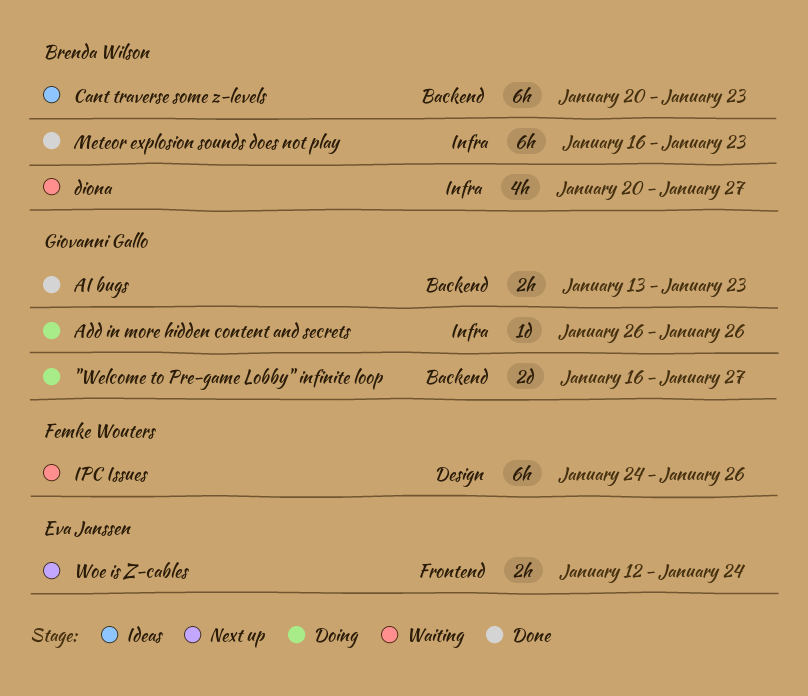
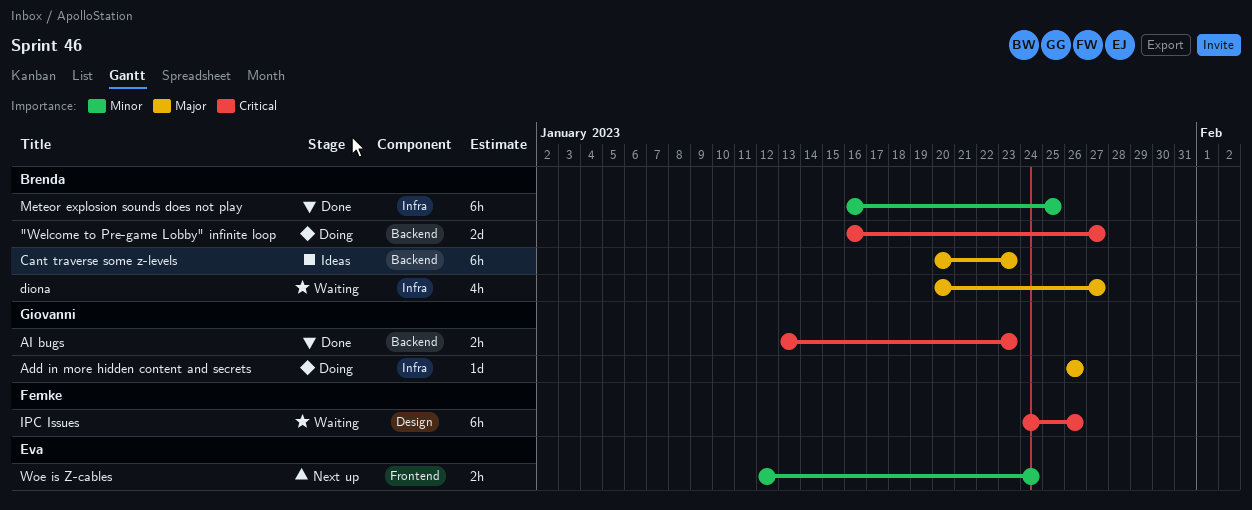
"Welcome to Pre-game Lobby" infinite loop, owner: Giovanni Gallo -> Brenda Wilson
Meteor explosion sounds does not play, due: Jan 23 -> Jan 25

